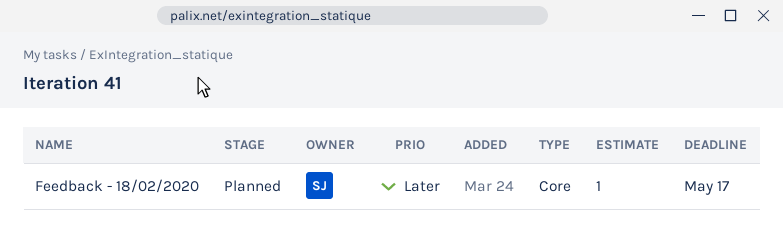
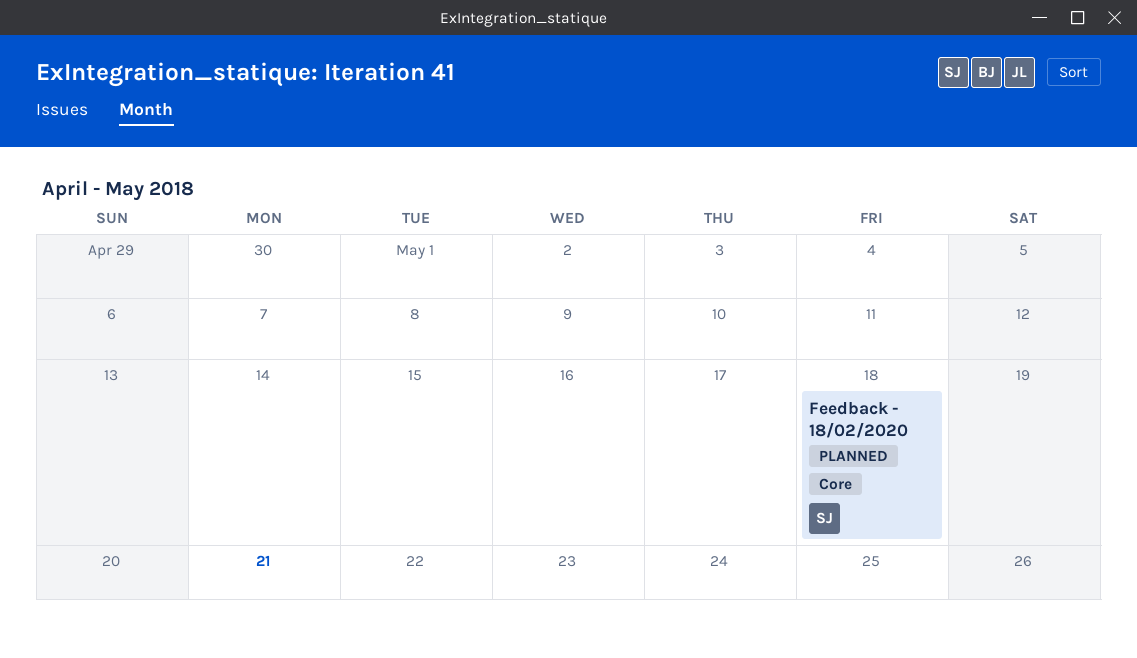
Feedback - 18/02/2020, due: May 17 -> May 18

